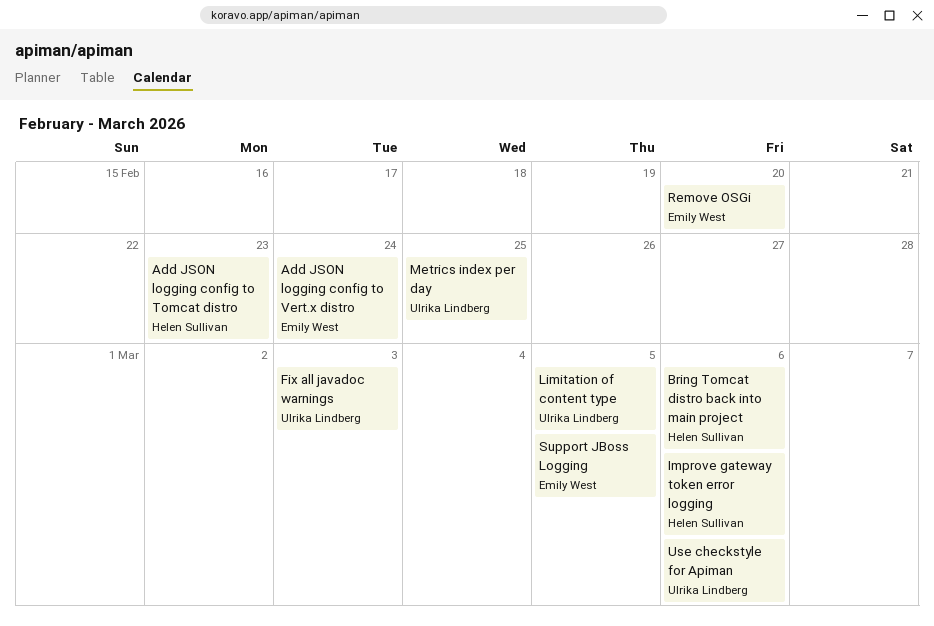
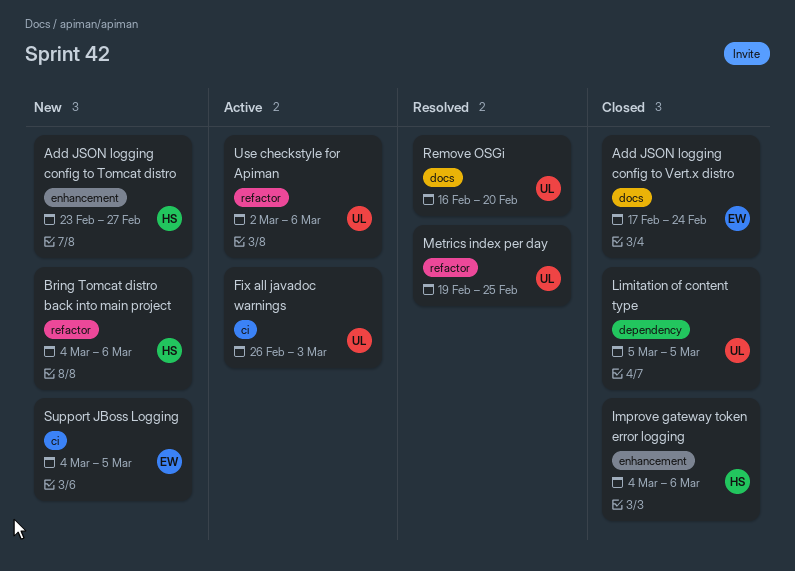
Add JSON logging config to Tomcat distro, due: Feb 23 -> Feb 27
Remove OSGi, owner: Emily West -> Ulrika Lindberg

